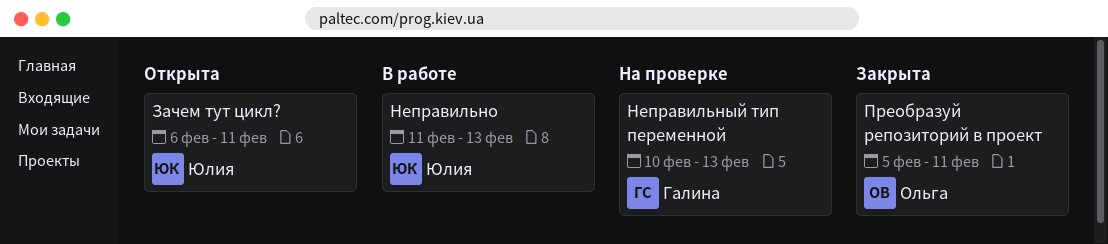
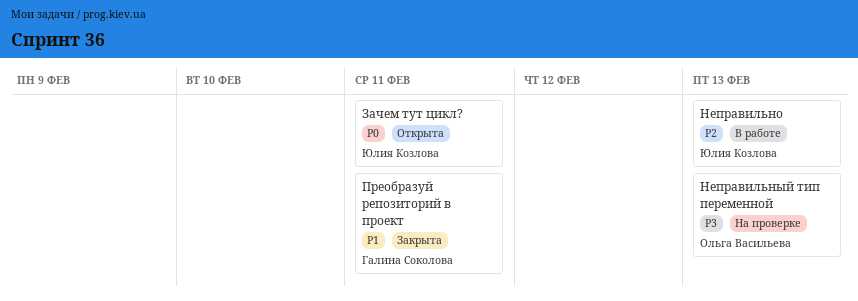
Неправильный тип переменной, owner: Галина Соколова -> Ольга Васильева
Преобразуй репозиторий в проект, owner: Ольга Васильева -> Галина Соколова

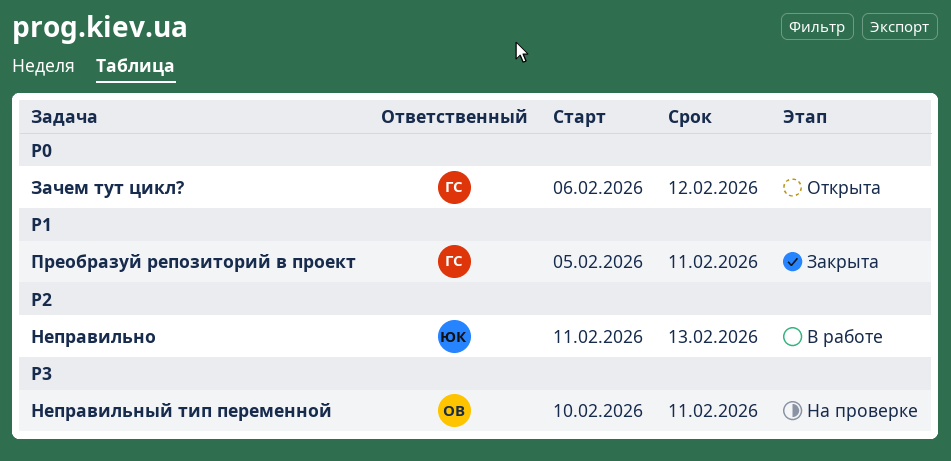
Зачем тут цикл?, owner: Юлия Козлова -> Галина Соколова
Зачем тут цикл?, due: Feb 11 -> Feb 12
Неправильный тип переменной, due: Feb 13 -> Feb 11

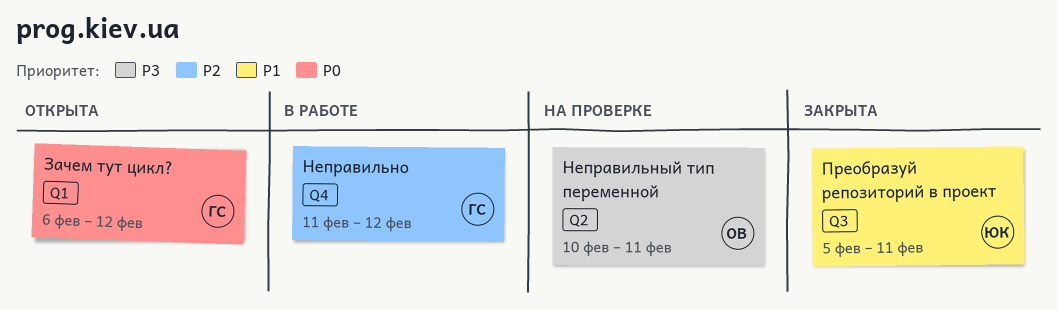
Неправильно, owner: ЮК -> ГС
Неправильно, due: Feb 13 -> Feb 12
Преобразуй репозиторий в проект, owner: ГС -> ЮК

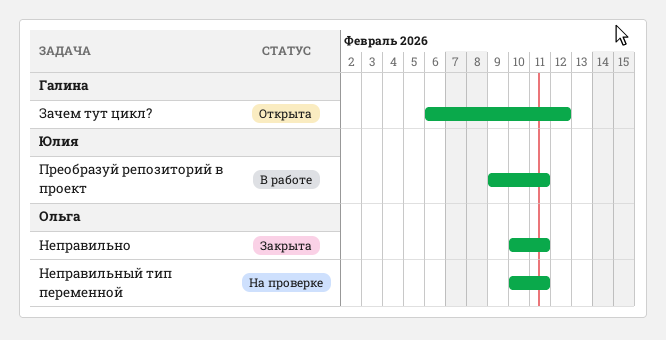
Неправильно, status: В работе -> Закрыта
Неправильно, owner: Галина -> Ольга
Неправильно, start: Feb 11 -> Feb 10
Неправильно, due: Feb 12 -> Feb 11
Преобразуй репозиторий в проект, status: Закрыта -> В работе
Преобразуй репозиторий в проект, start: Feb 5 -> Feb 9

